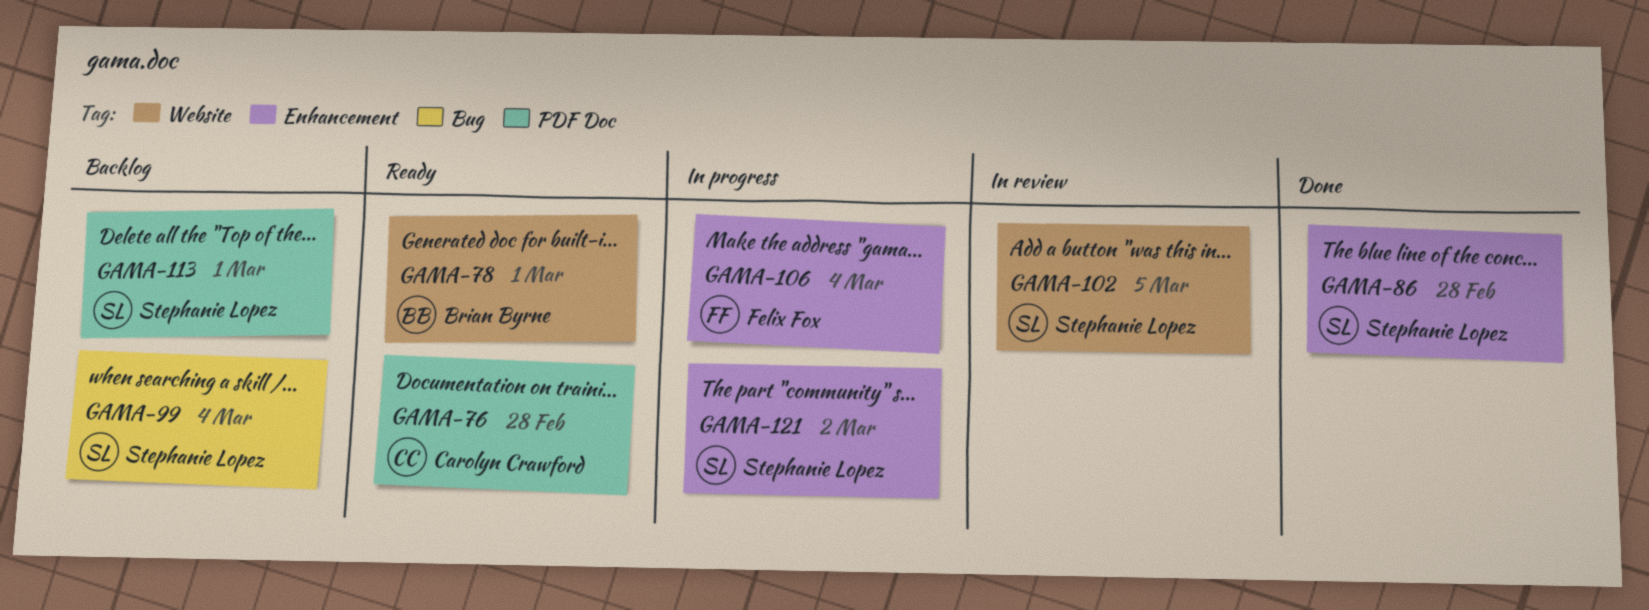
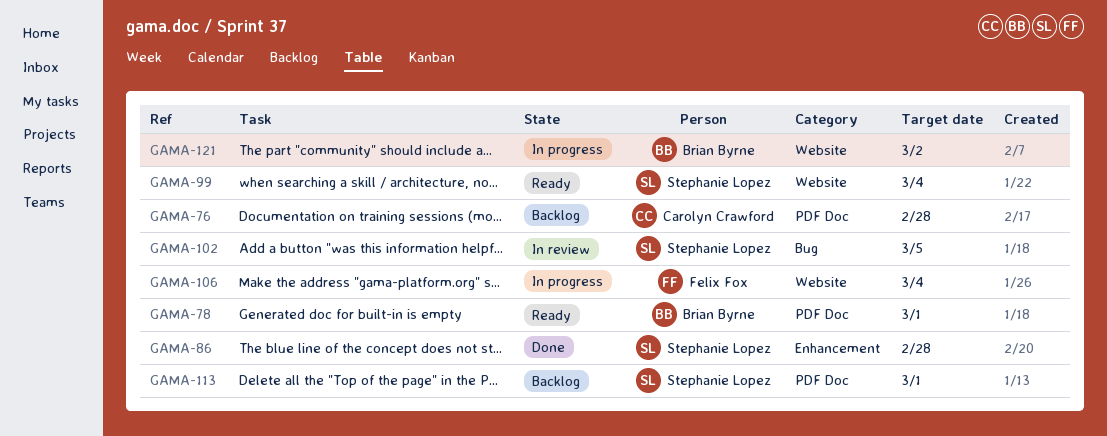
GAMA-76, status: Ready -> Backlog
GAMA-78, label: Website -> PDF Doc
GAMA-99, status: Backlog -> Ready
GAMA-99, label: Bug -> Website
GAMA-102, label: Website -> Bug
GAMA-106, label: Enhancement -> Website
GAMA-121, owner: Stephanie Lopez -> Brian Byrne
GAMA-121, label: Enhancement -> Website

